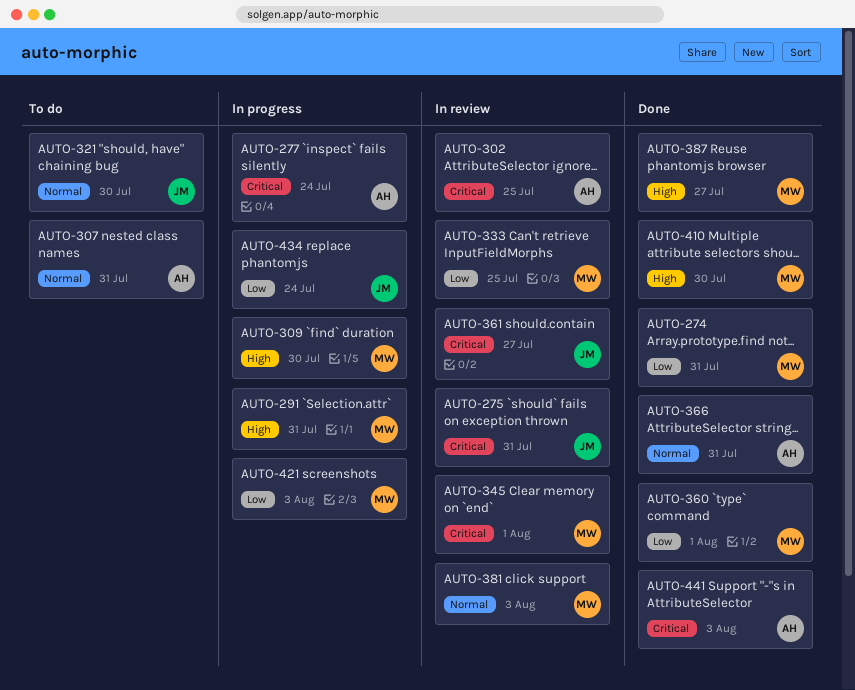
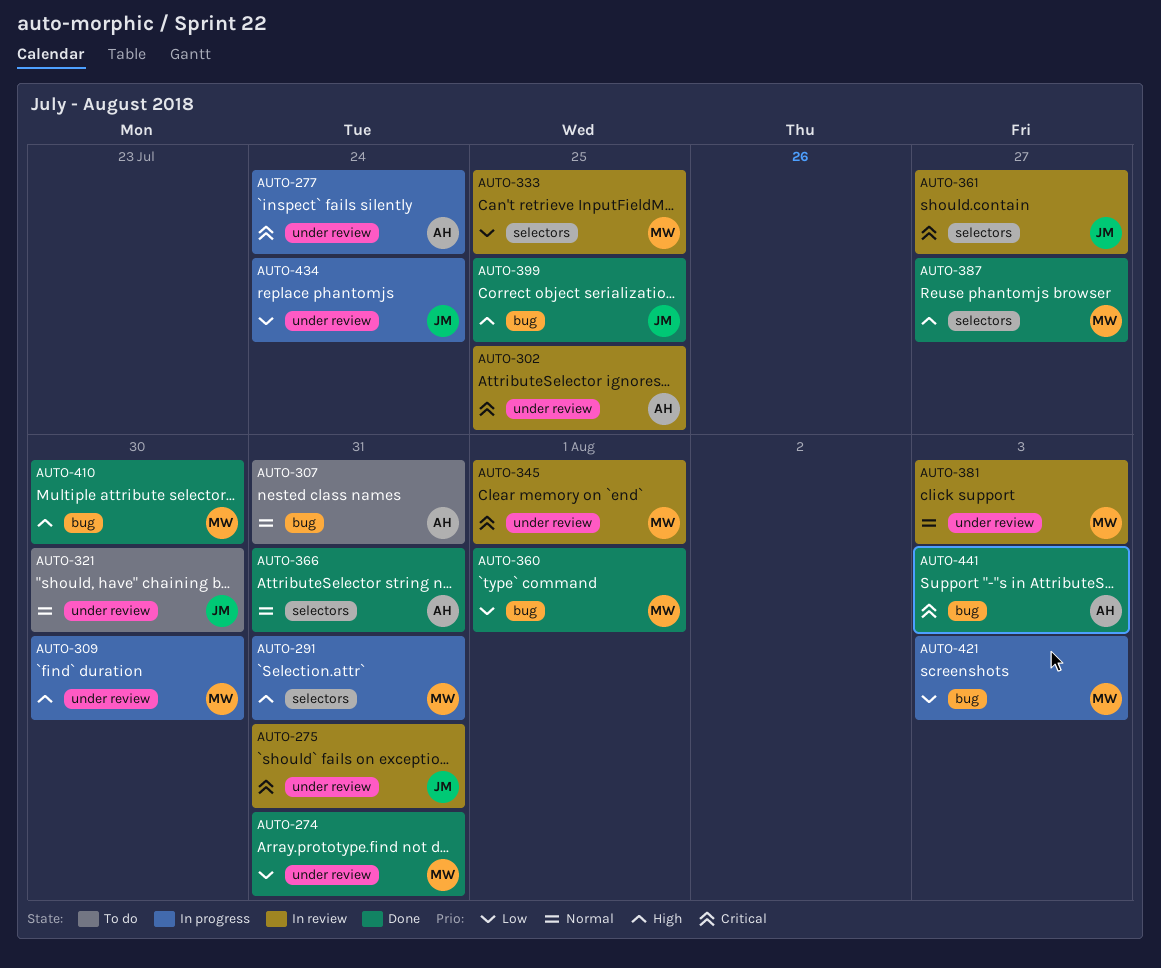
AUTO-399: none -> present

